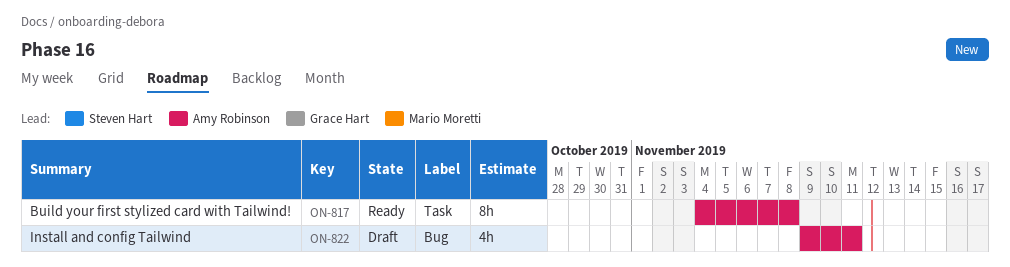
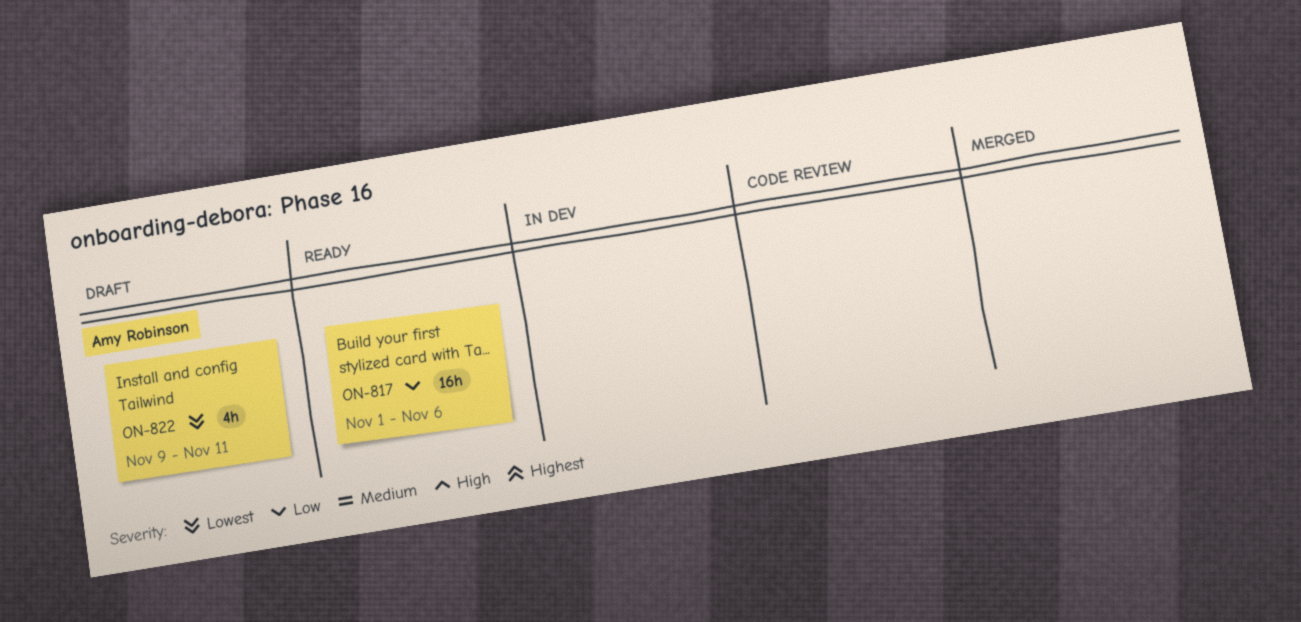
ON-817, estimate: 8h -> 16h
ON-817, start: Nov 4 -> Nov 1
ON-817, due: Nov 8 -> Nov 6

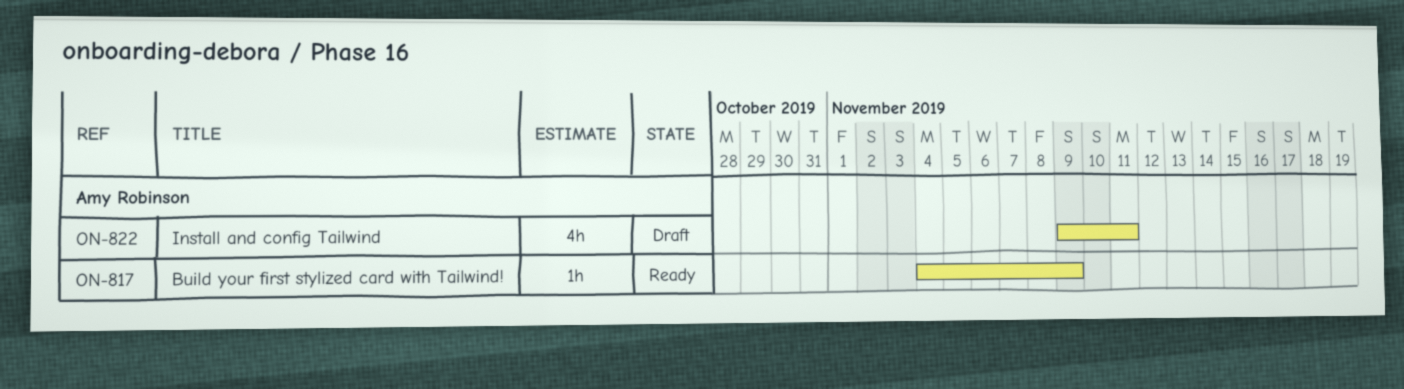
ON-817, estimate: 16h -> 1h
ON-817, start: Nov 1 -> Nov 4
ON-817, due: Nov 6 -> Nov 9

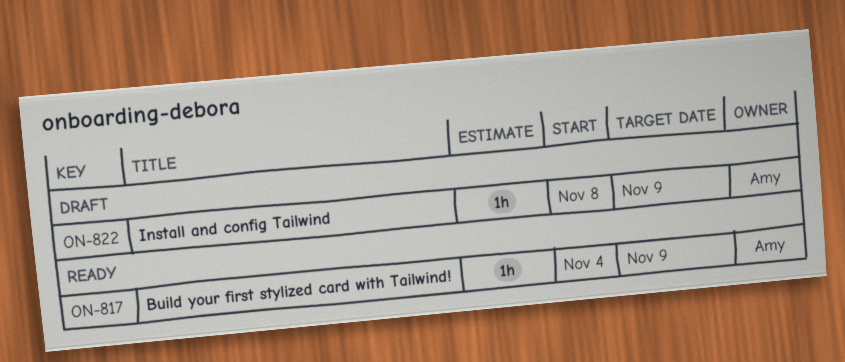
ON-822, estimate: 4h -> 1h
ON-822, start: Nov 9 -> Nov 8
ON-822, due: Nov 11 -> Nov 9

